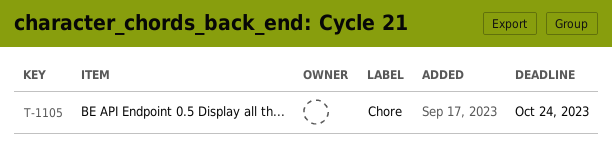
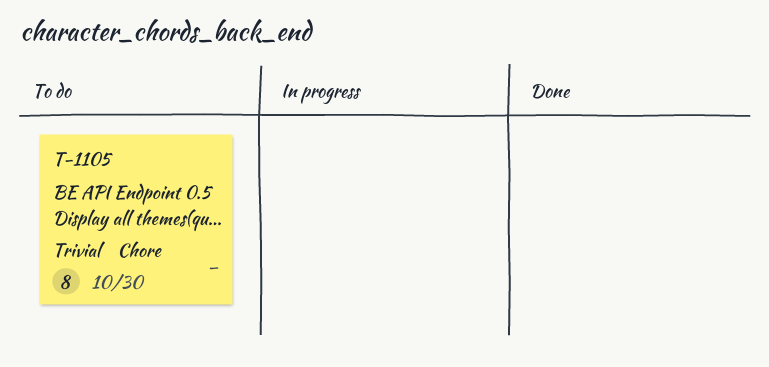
T-1105, due: Oct 24 -> Oct 30

